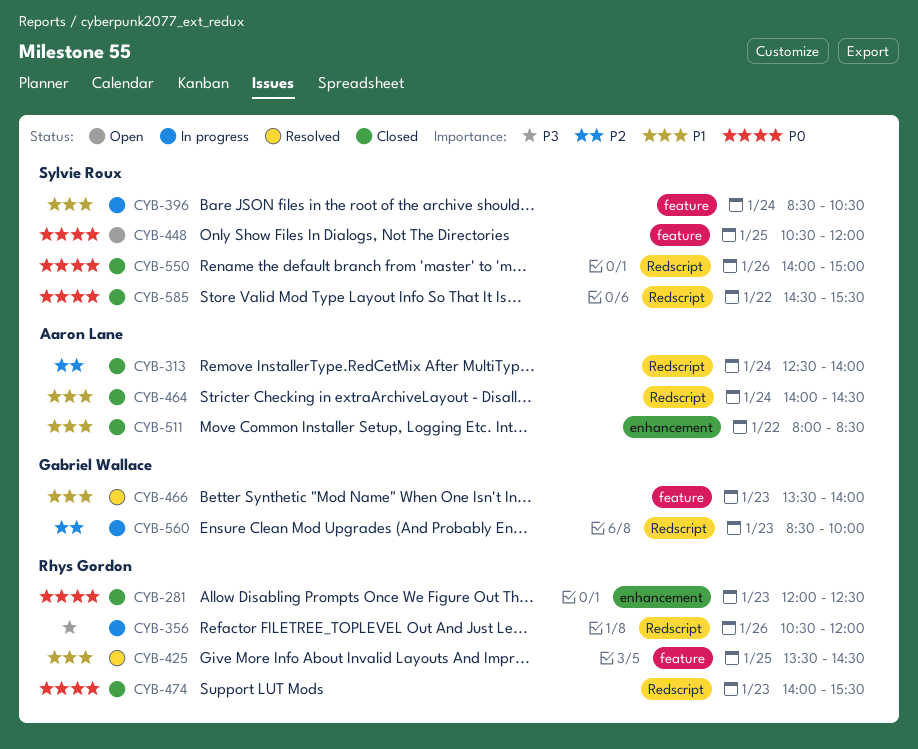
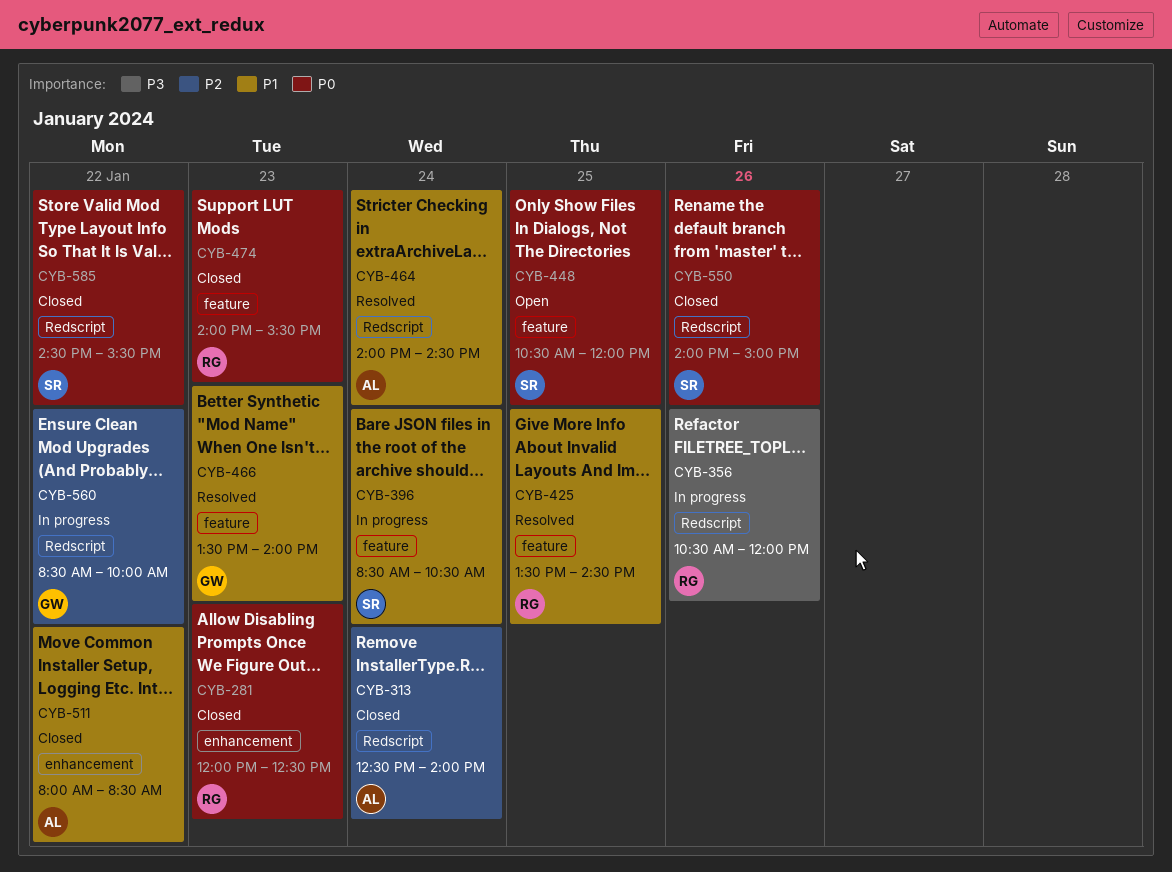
CYB-464, status: Closed -> Resolved
CYB-474, label: Redscript -> feature
CYB-560, day: Jan 23 -> Jan 22

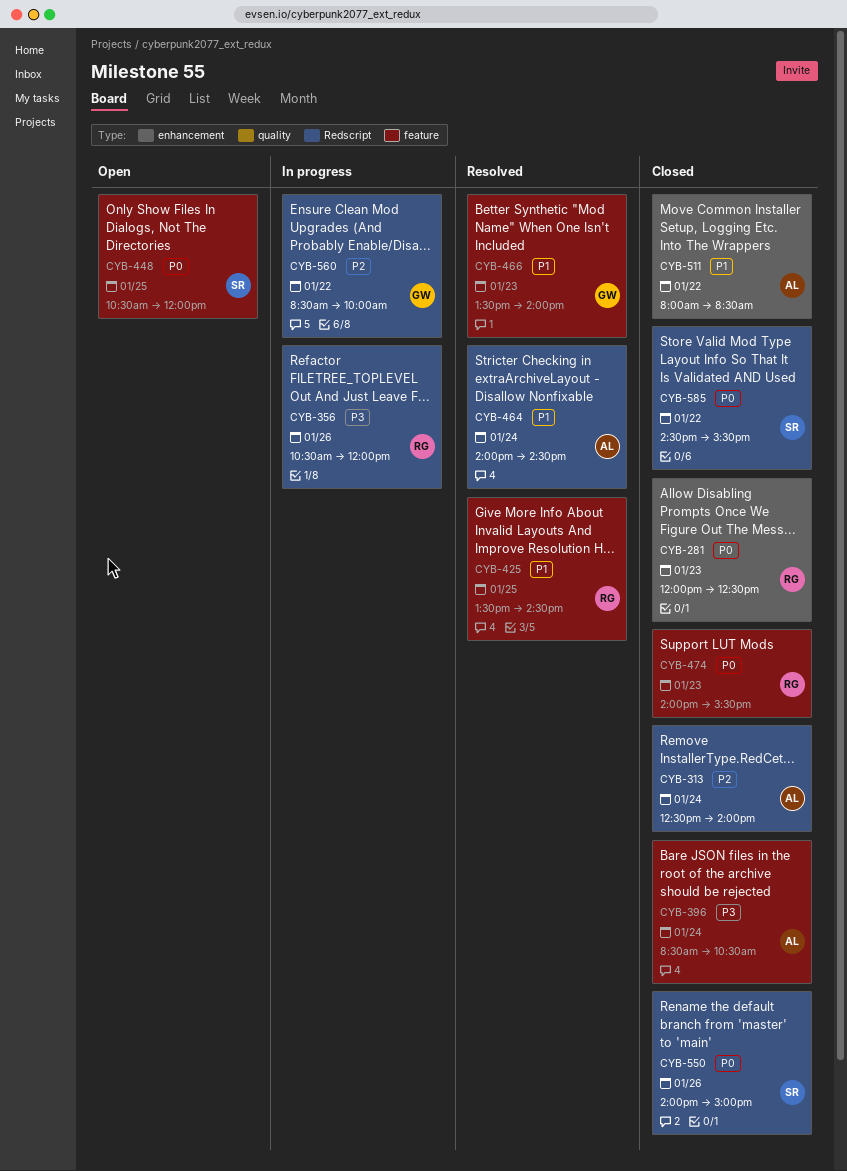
CYB-396, status: In progress -> Closed
CYB-396, owner: SR -> AL
CYB-396, priority: P1 -> P3

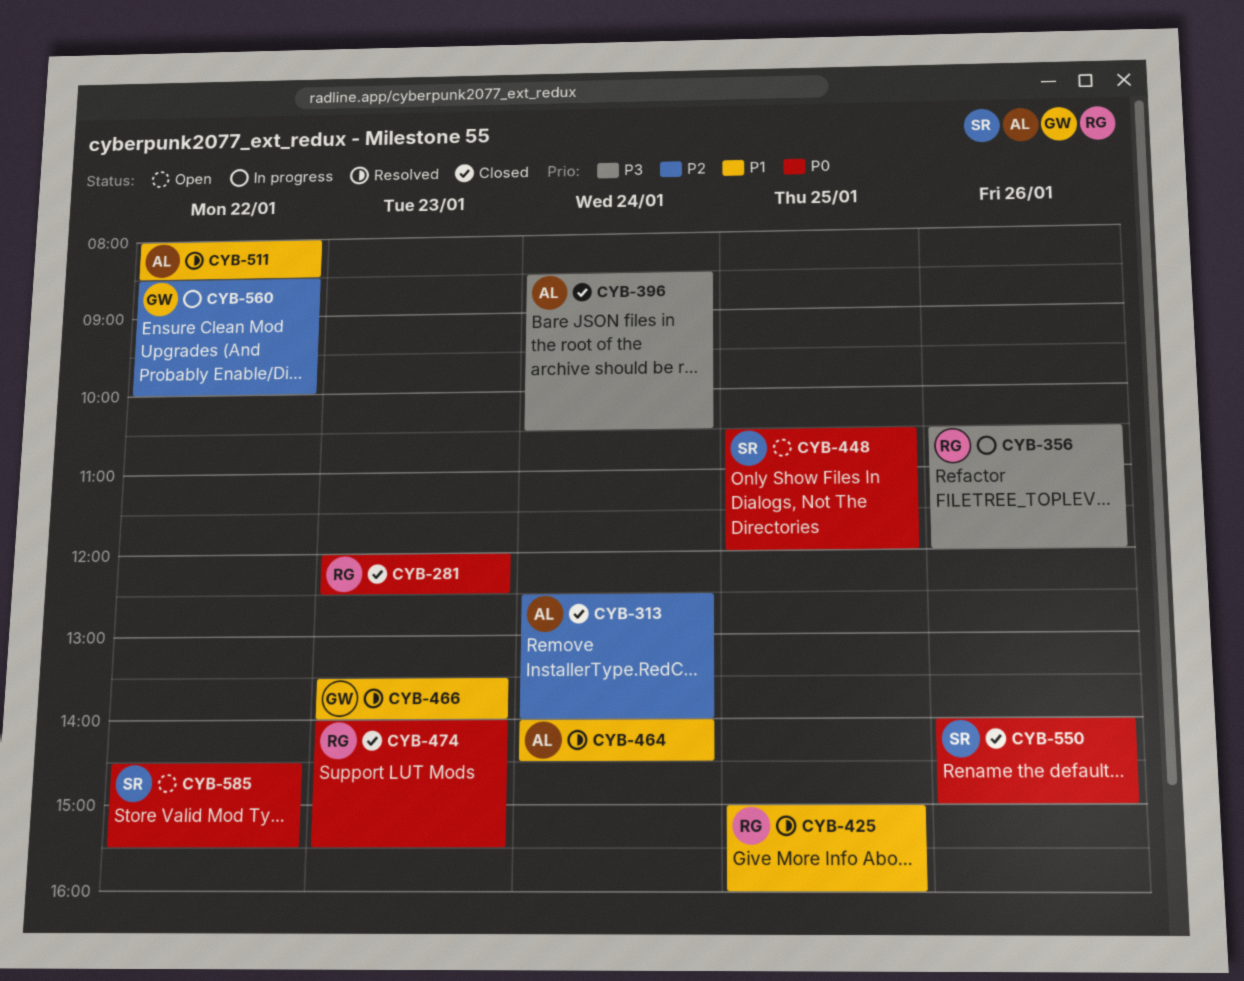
CYB-425, begins: 13:30 -> 15:00
CYB-425, ends: 14:30 -> 16:00
CYB-511, status: Closed -> Resolved
CYB-585, status: Closed -> Open

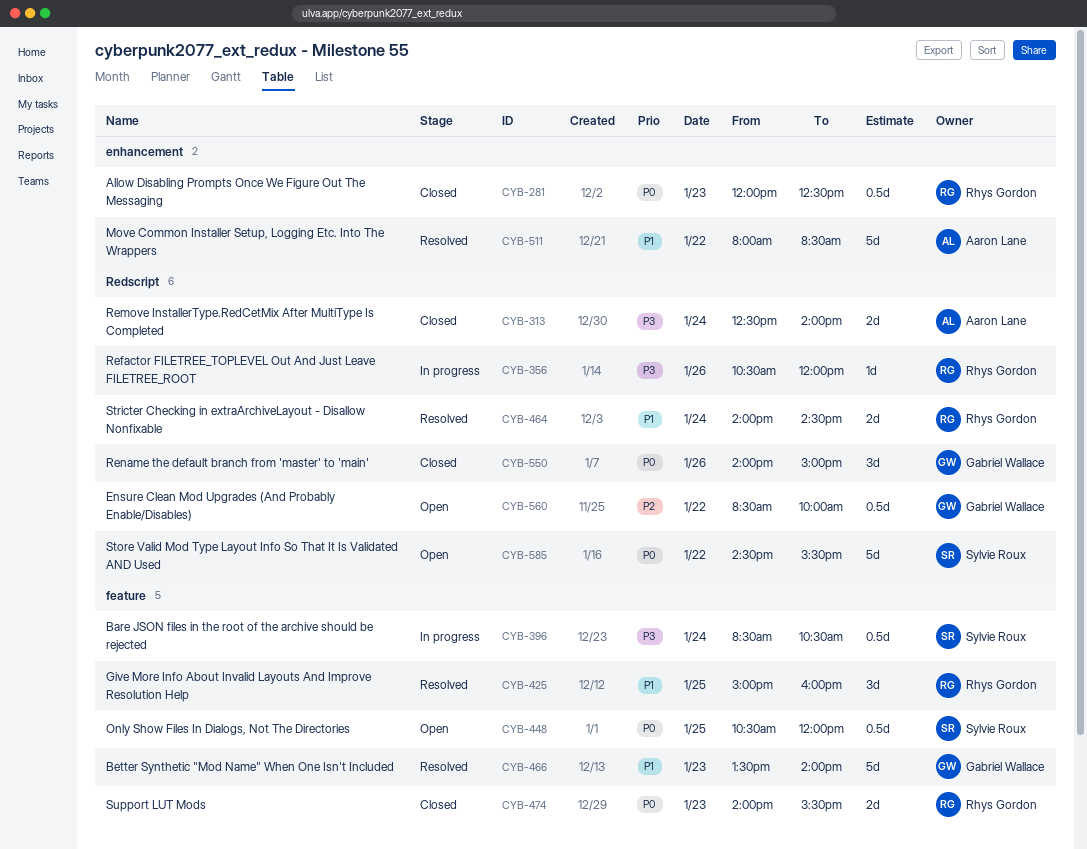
CYB-313, priority: P2 -> P3
CYB-396, status: Closed -> In progress
CYB-396, owner: Aaron Lane -> Sylvie Roux
CYB-464, owner: Aaron Lane -> Rhys Gordon
CYB-550, owner: Sylvie Roux -> Gabriel Wallace
CYB-560, status: In progress -> Open

